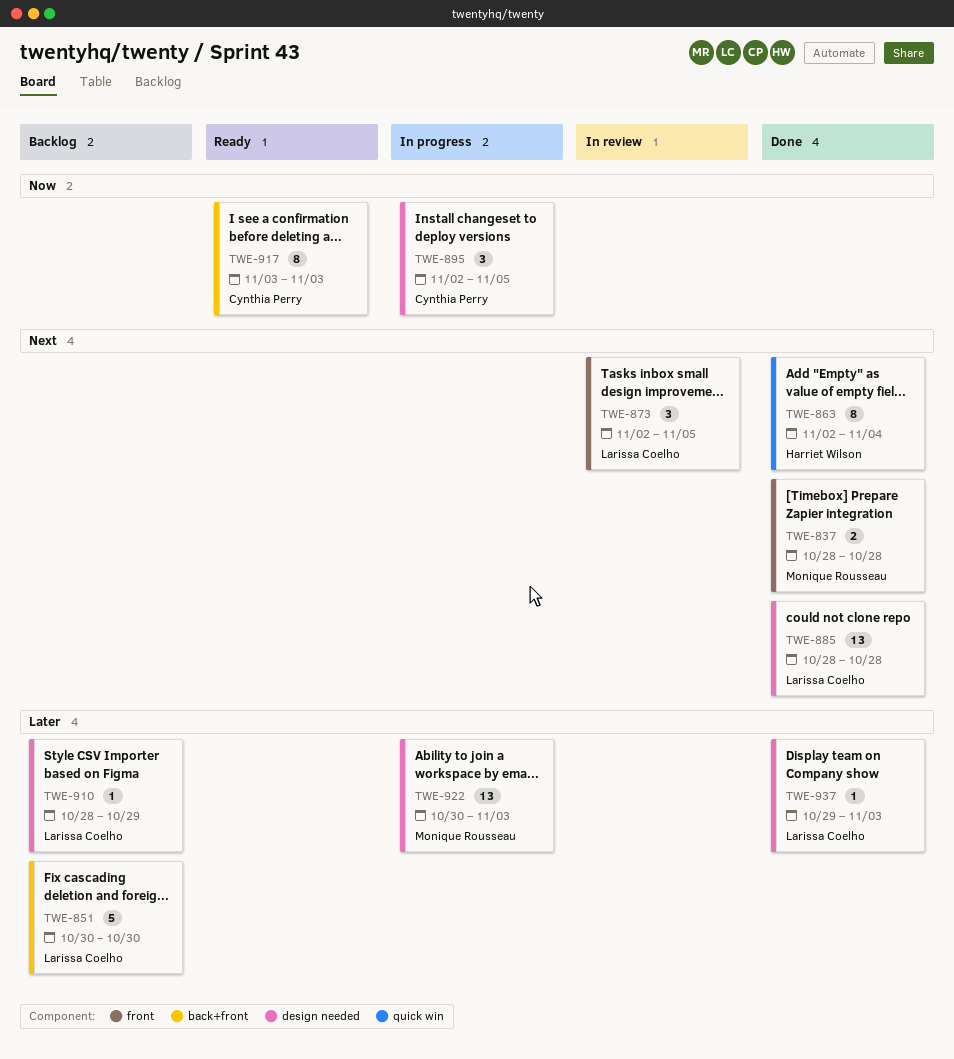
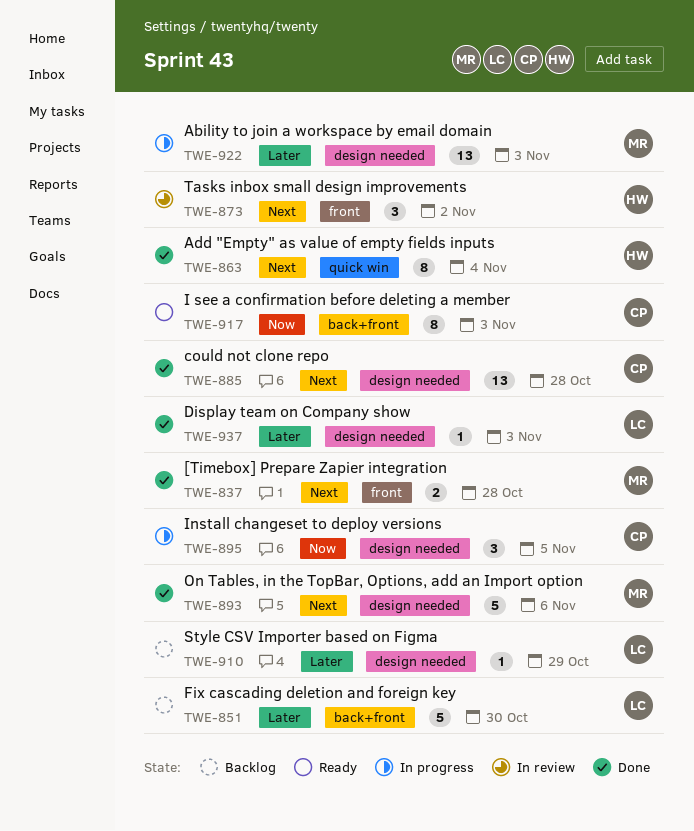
TWE-873, owner: Larissa Coelho -> Harriet Wilson
TWE-873, due: Nov 5 -> Nov 2
TWE-885, owner: Larissa Coelho -> Cynthia Perry
TWE-893: none -> present

